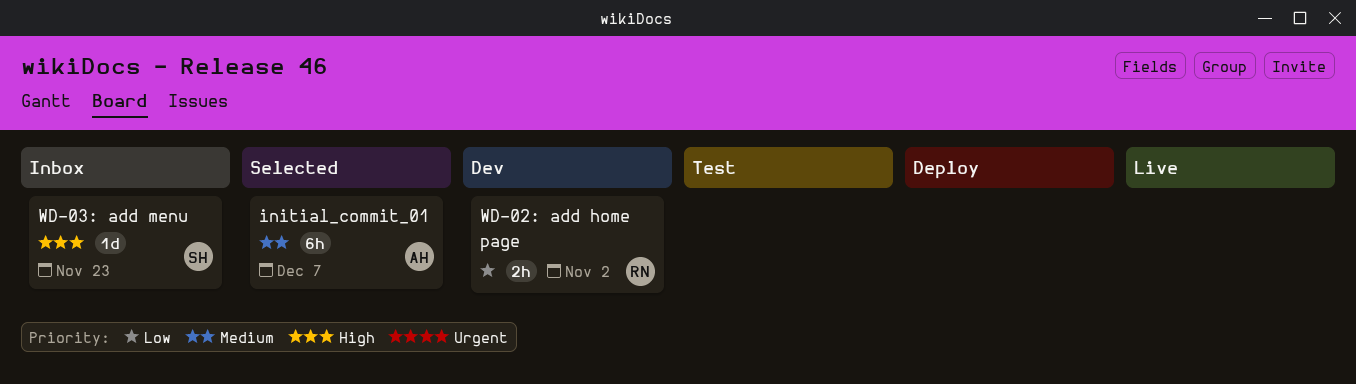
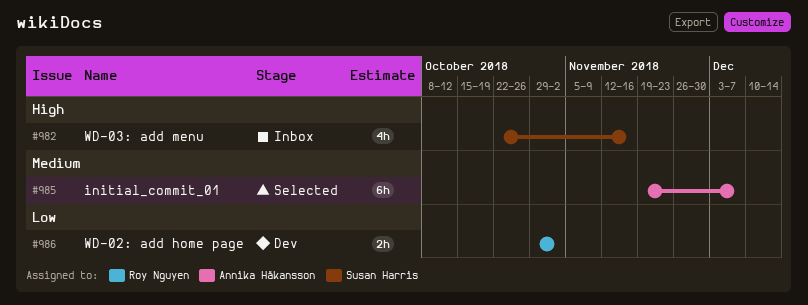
WD-03: add menu, estimate: 1d -> 4h
WD-03: add menu, due: Nov 23 -> Nov 16

